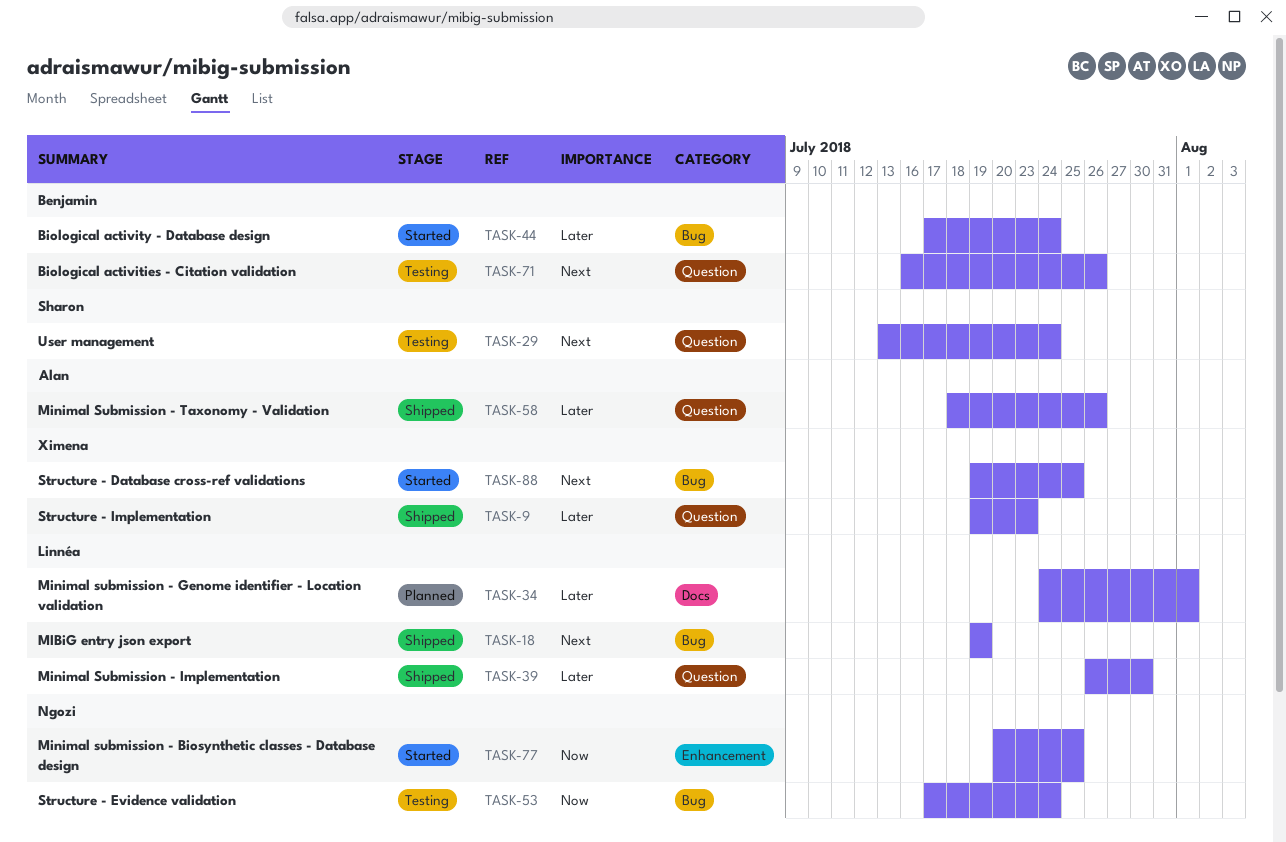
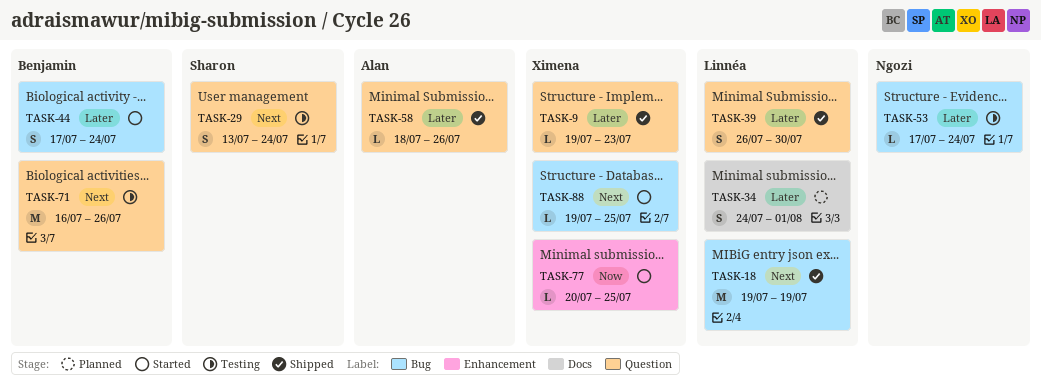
TASK-53, priority: Now -> Later
TASK-77, owner: Ngozi -> Ximena

